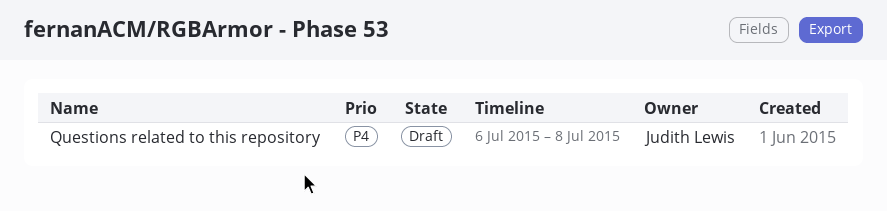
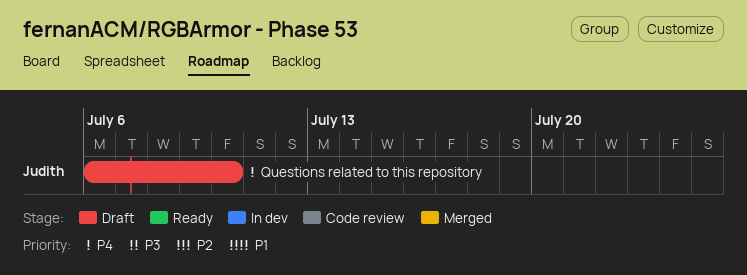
Questions related to this repository, due: Jul 8 -> Jul 10

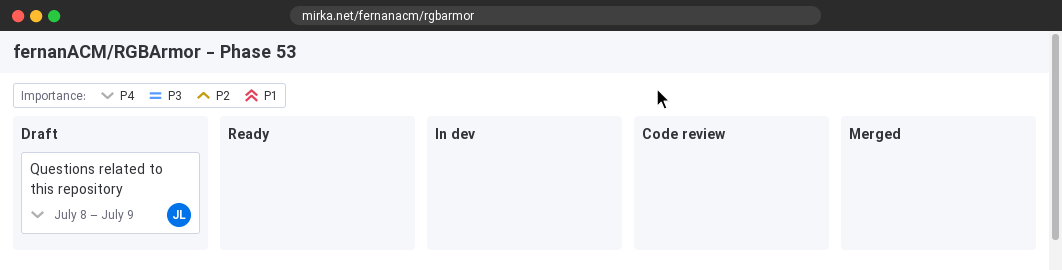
Questions related to this repository, start: Jul 6 -> Jul 8
Questions related to this repository, due: Jul 10 -> Jul 9

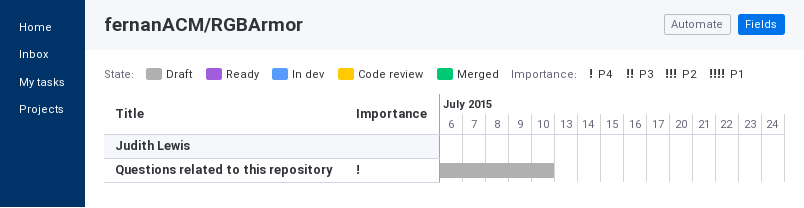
Questions related to this repository, start: Jul 8 -> Jul 6
Questions related to this repository, due: Jul 9 -> Jul 10

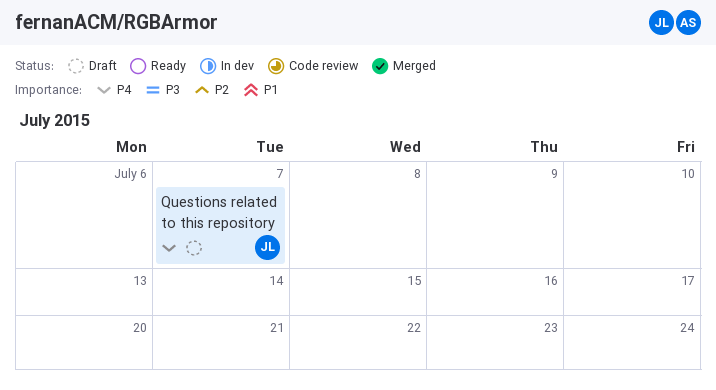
Questions related to this repository, due: Jul 10 -> Jul 7

